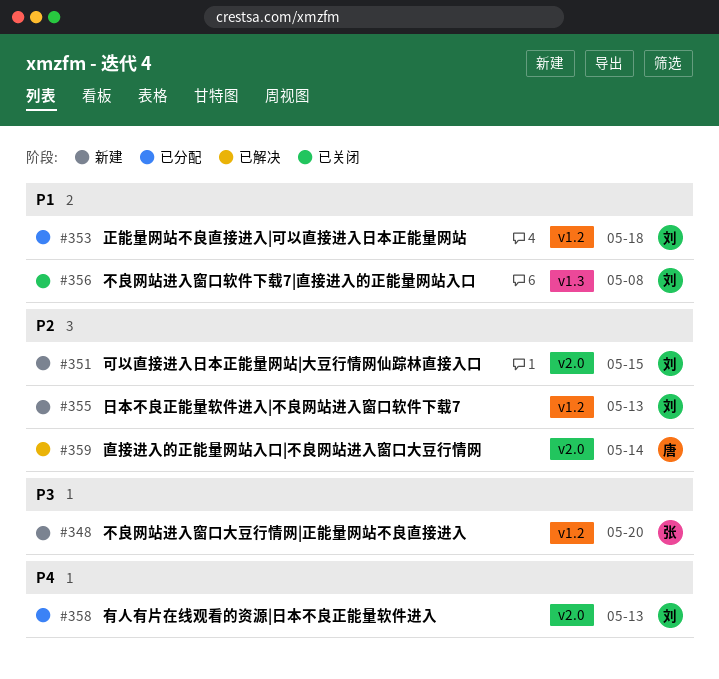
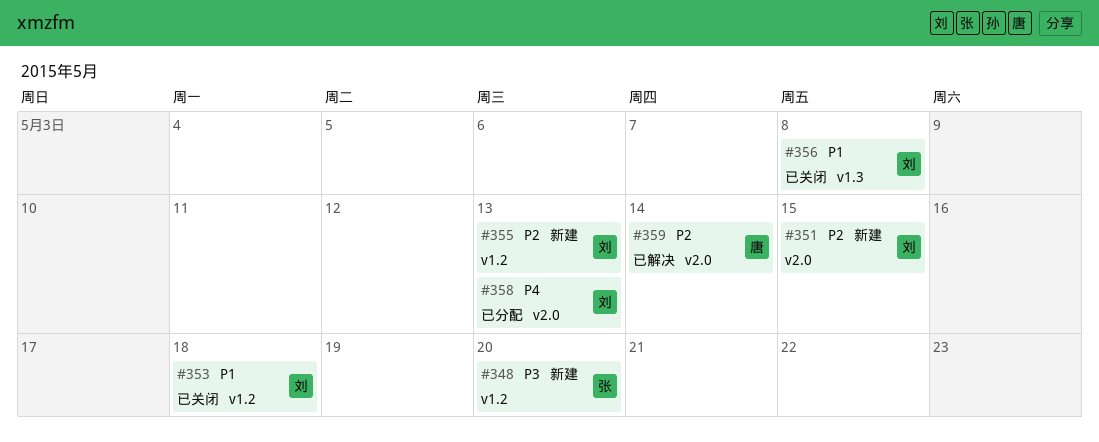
#353, status: 已分配 -> 已关闭

